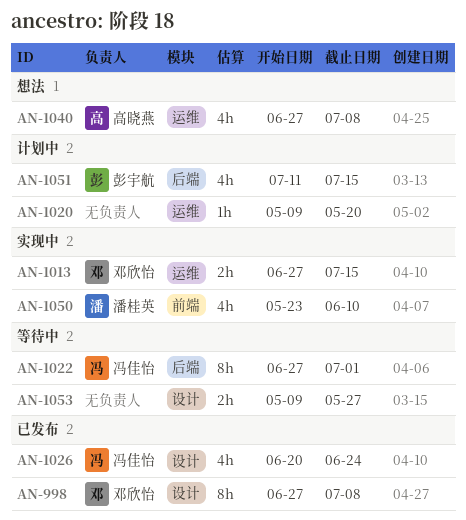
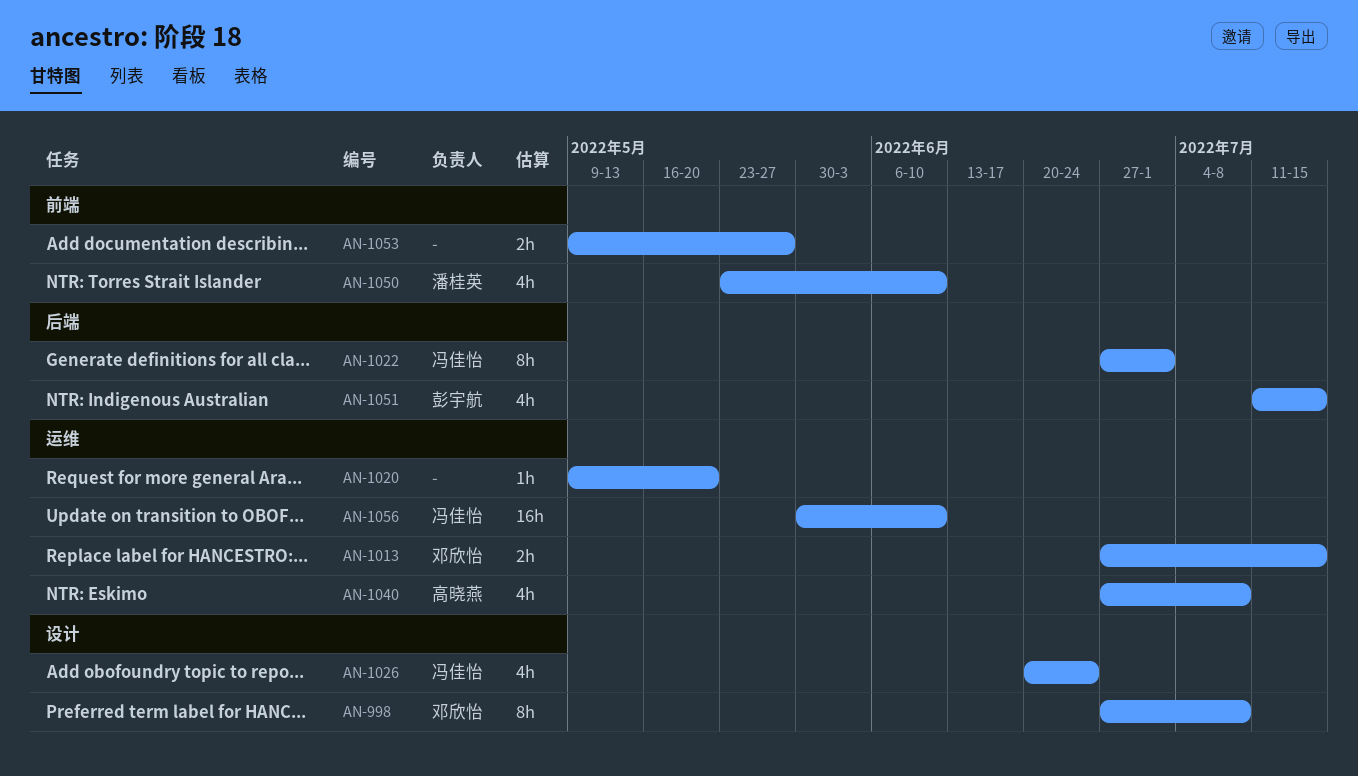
AN-1053, label: 设计 -> 前端
AN-1056: none -> present

